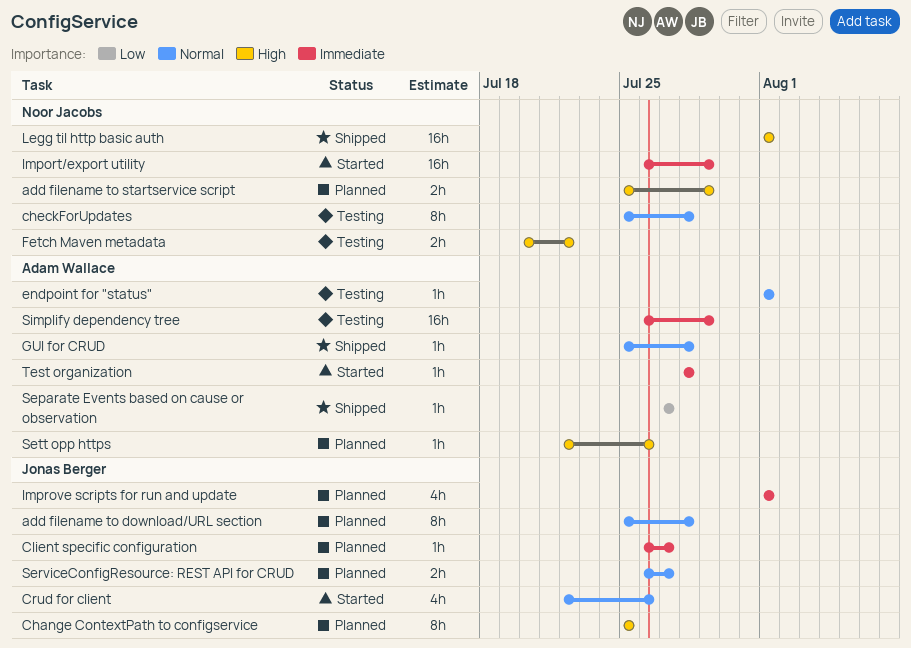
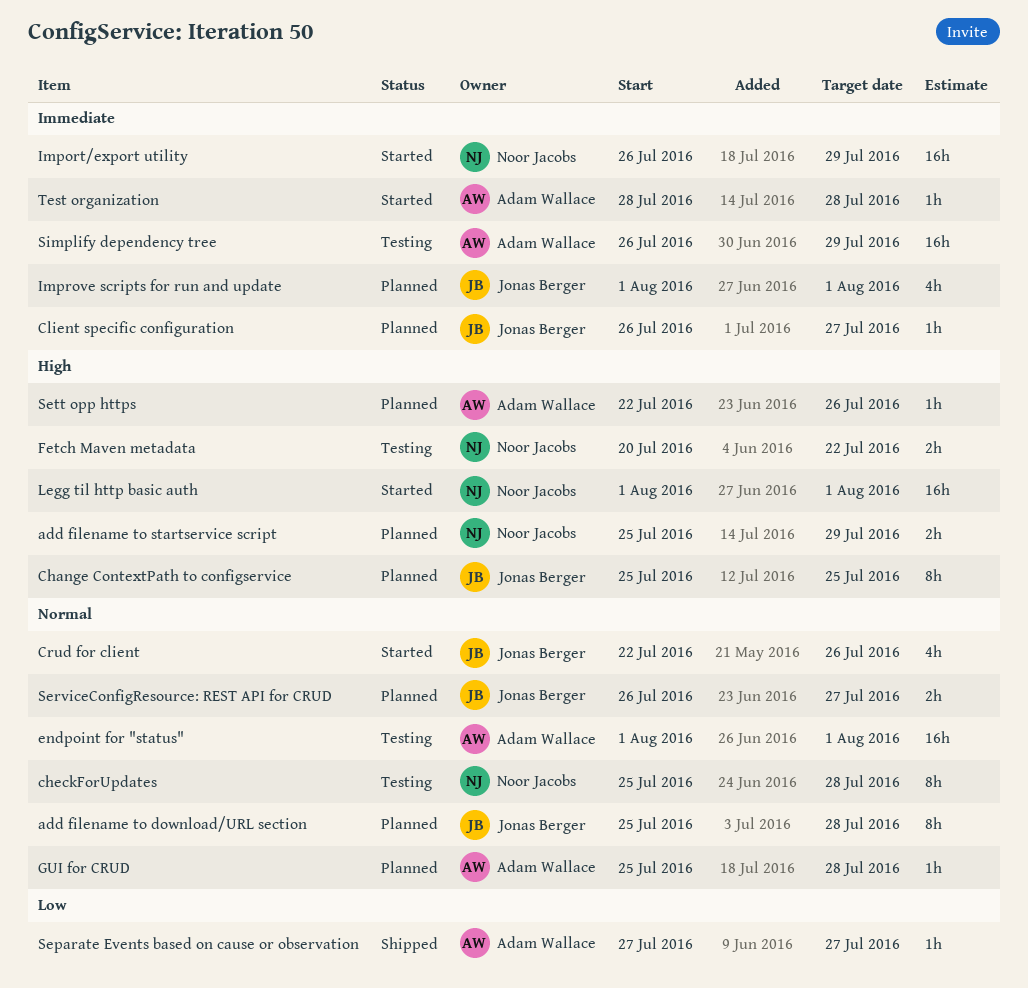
endpoint for "status", estimate: 1h -> 16h
GUI for CRUD, status: Shipped -> Planned
Legg til http basic auth, status: Shipped -> Started

